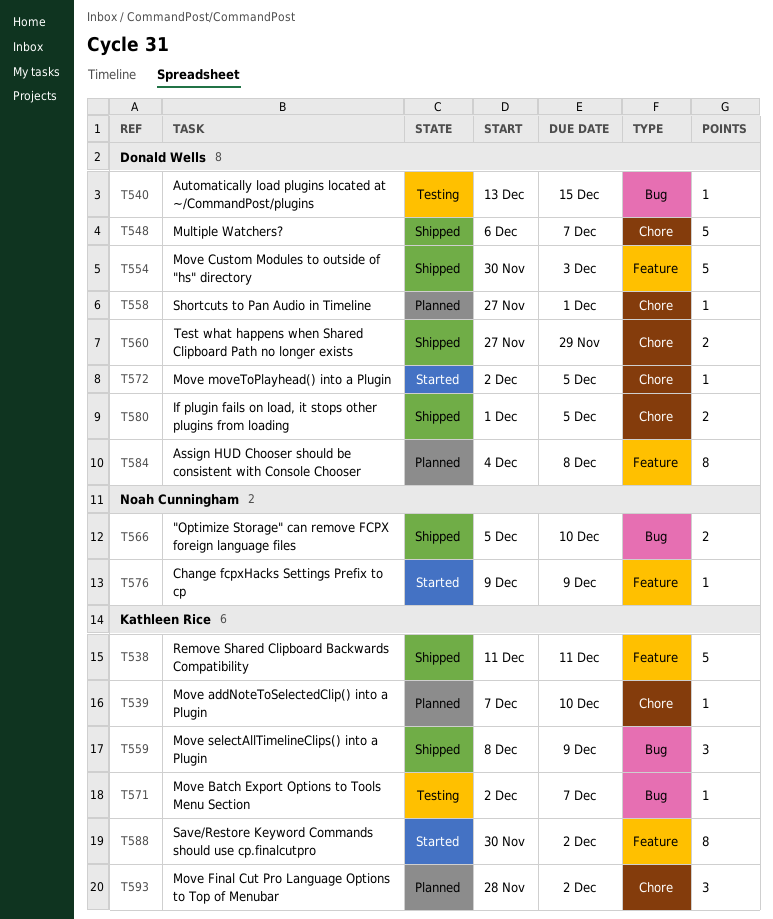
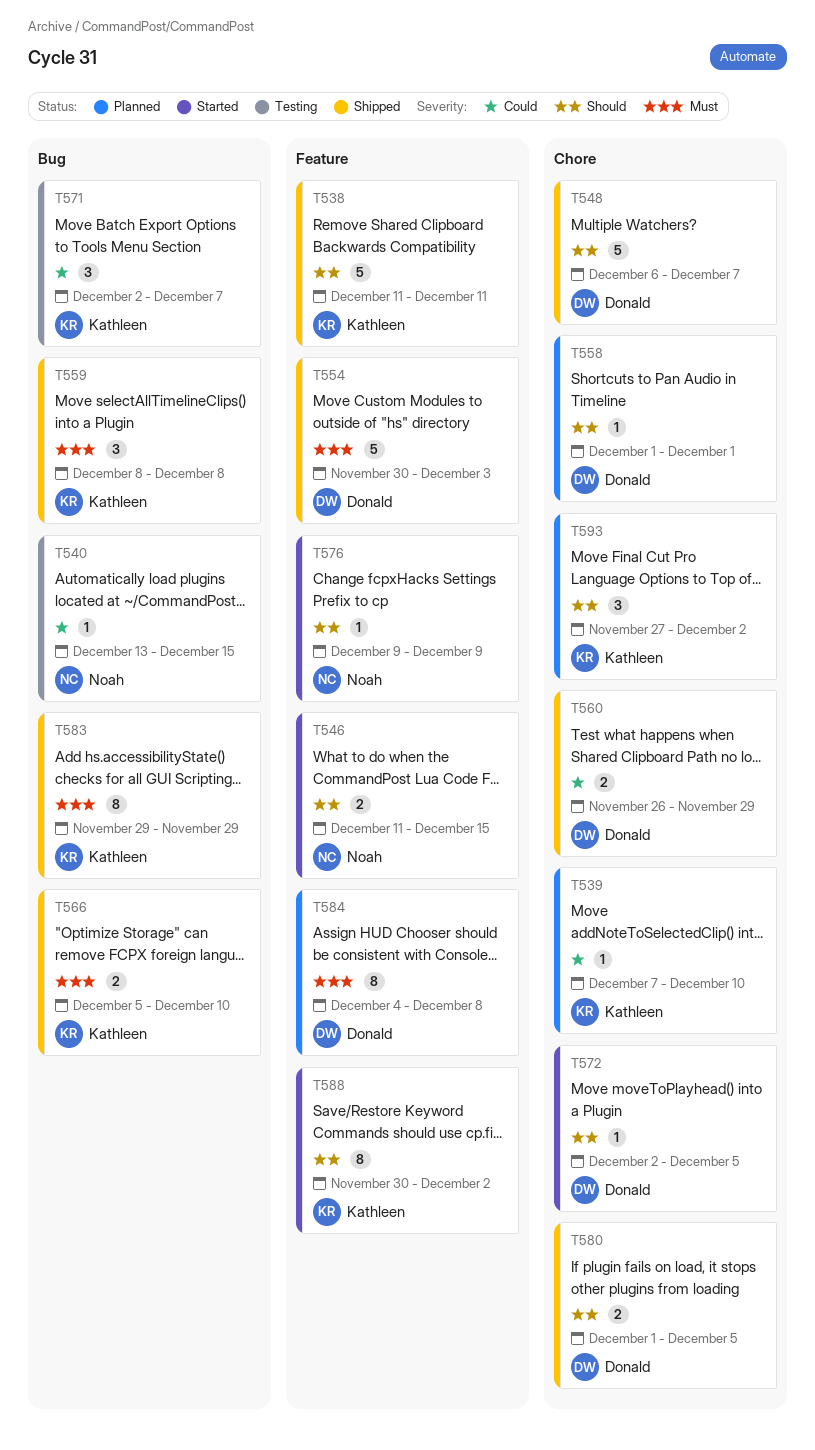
T540, owner: Donald Wells -> Noah Cunningham
T546: none -> present
T558, start: Nov 27 -> Dec 1
T559, due: Dec 9 -> Dec 8
T560, start: Nov 27 -> Nov 26
T566, owner: Noah Cunningham -> Kathleen Rice
T571, estimate: 1 -> 3
T583: none -> present
T593, start: Nov 28 -> Nov 27

